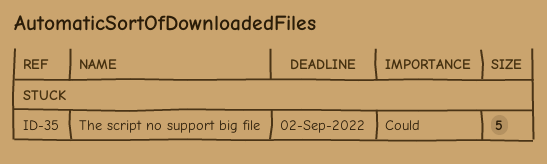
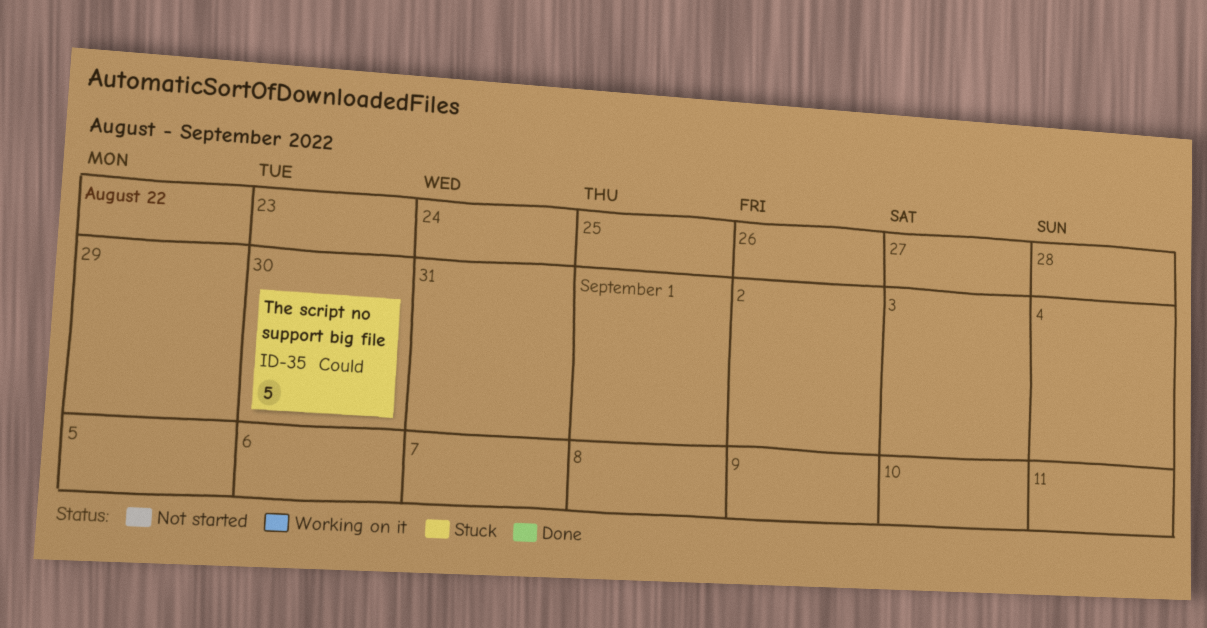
ID-35, due: Sep 2 -> Aug 30

